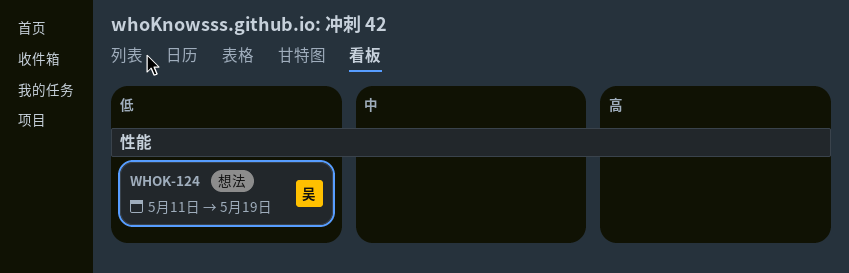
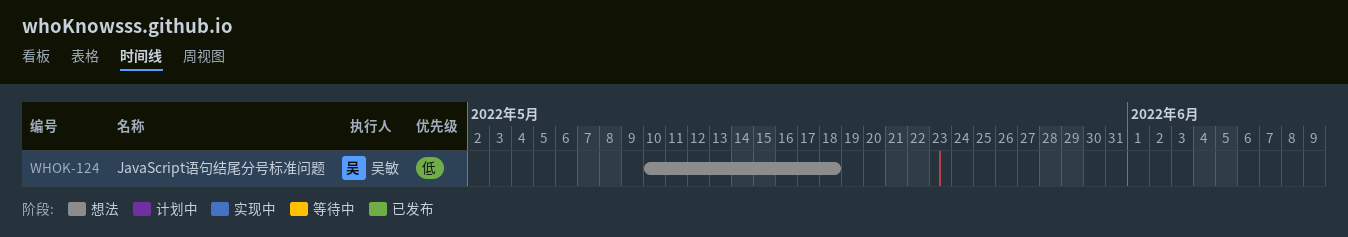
WHOK-124, start: May 11 -> May 10
WHOK-124, due: May 19 -> May 18

